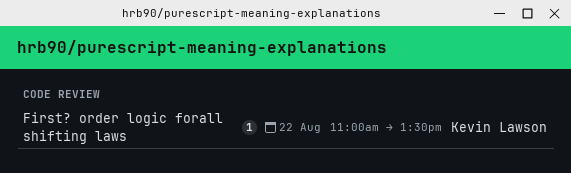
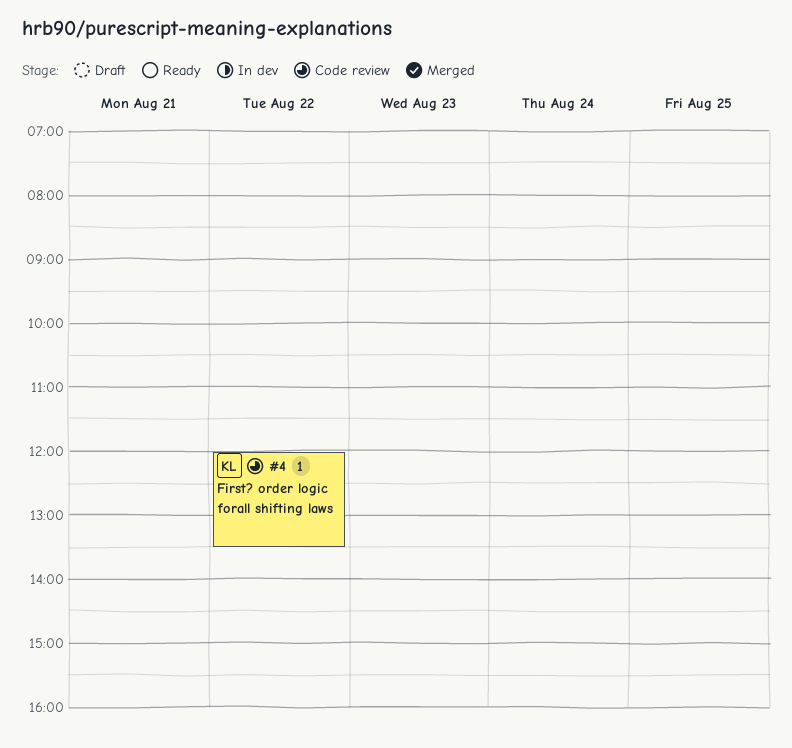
First? order logic forall shifting laws, begins: 11:00 -> 12:00

